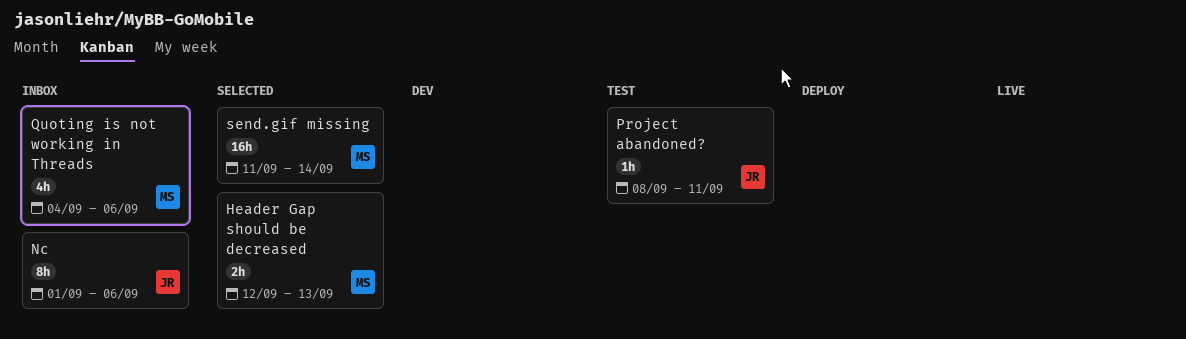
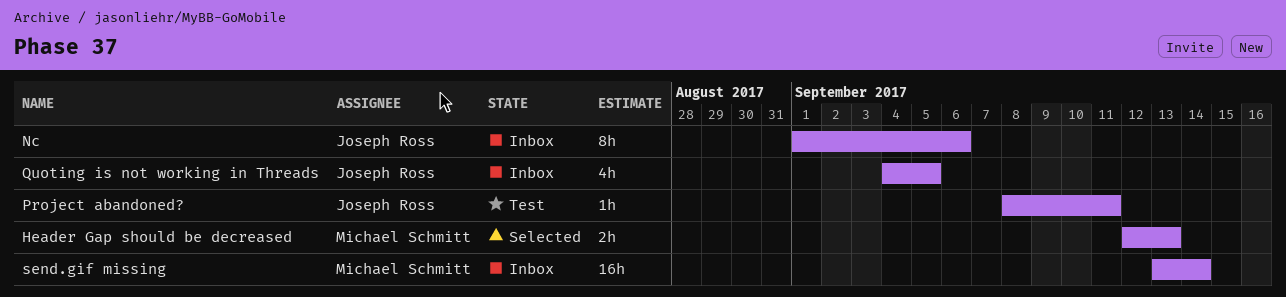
Quoting is not working in Threads, owner: Michael Schmitt -> Joseph Ross
Quoting is not working in Threads, due: Sep 6 -> Sep 5
send.gif missing, status: Selected -> Inbox
send.gif missing, start: Sep 11 -> Sep 13

